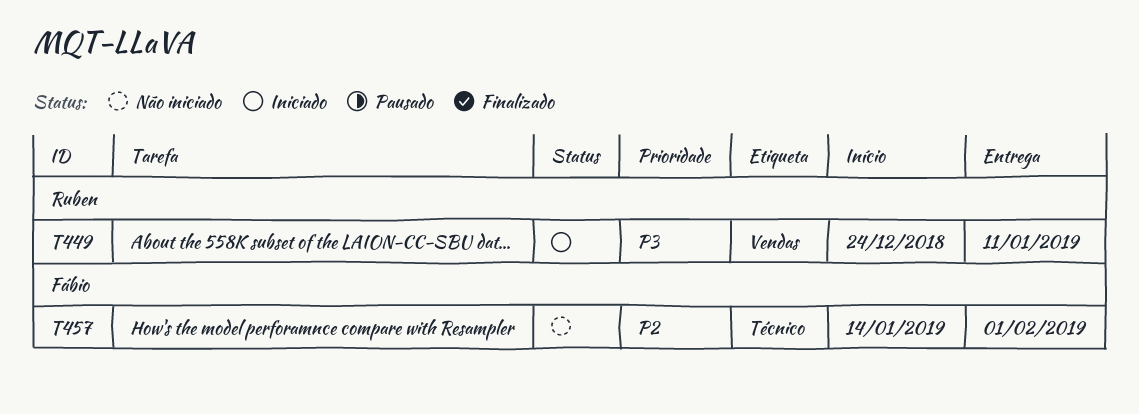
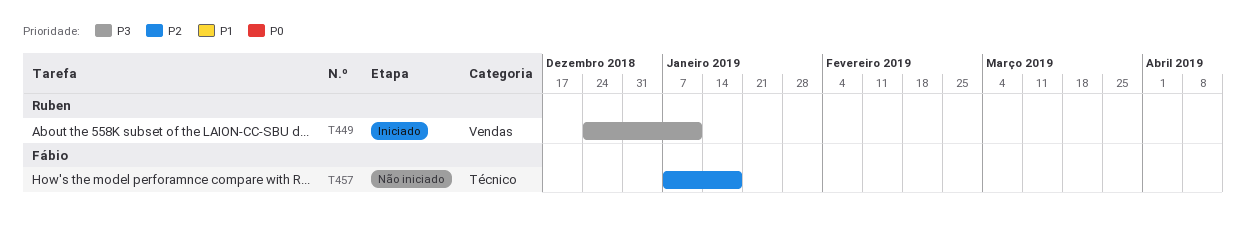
T457, start: Jan 14 -> Jan 7
T457, due: Feb 1 -> Jan 18

